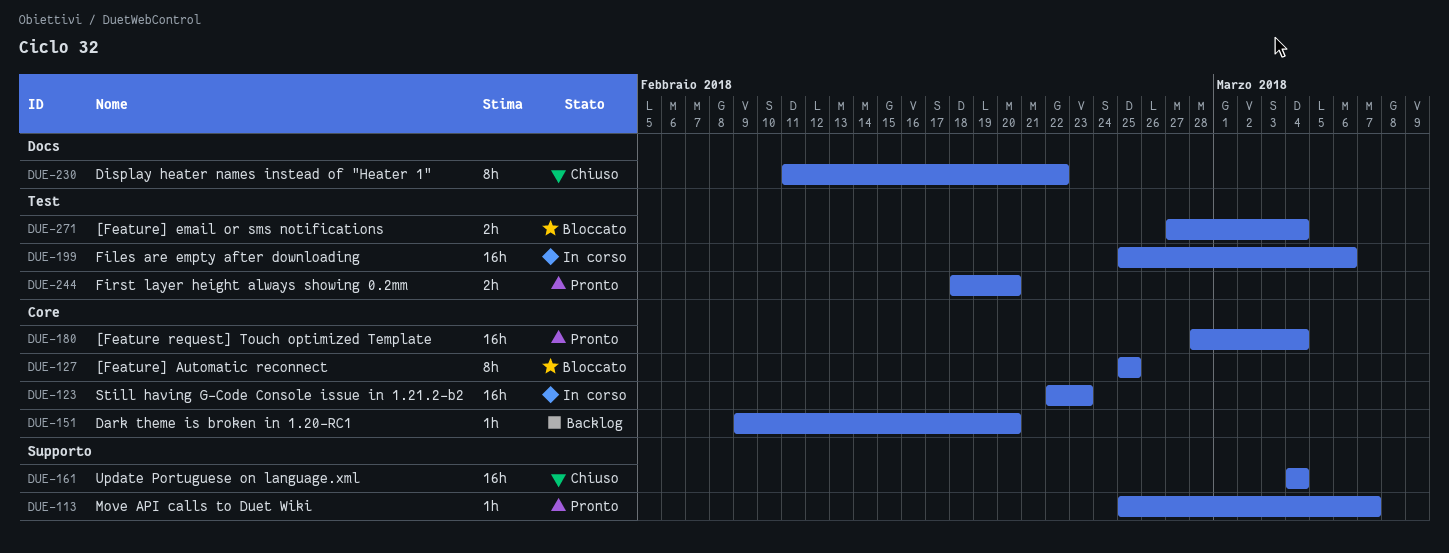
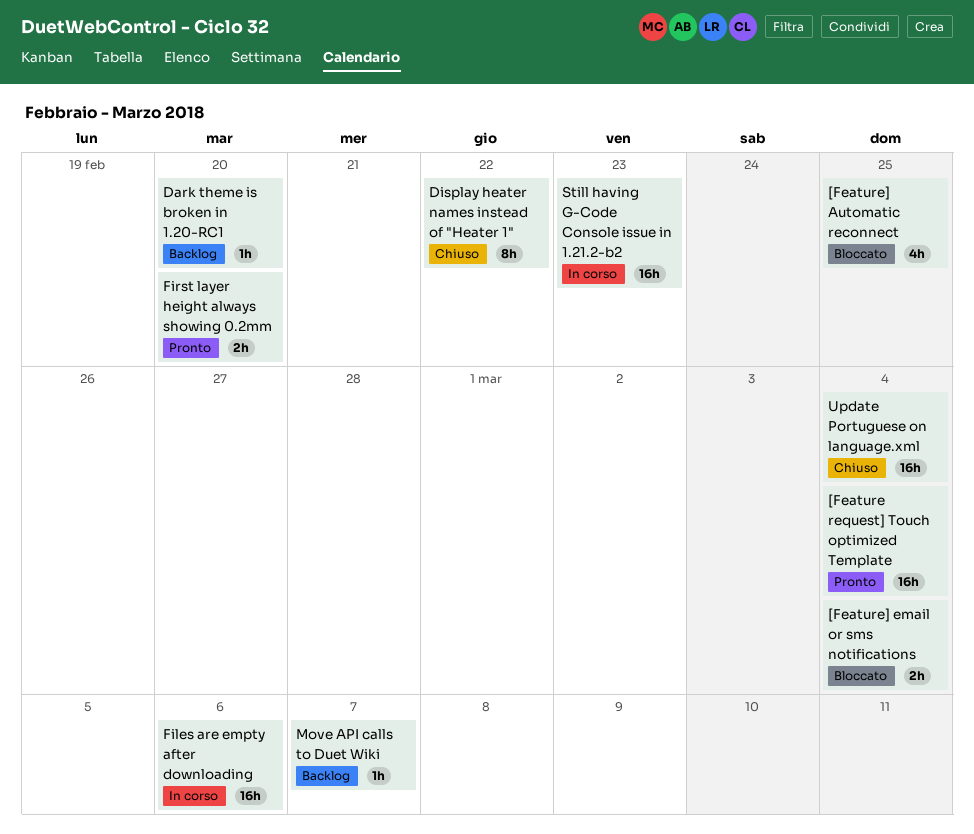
[Feature] Automatic reconnect, estimate: 8h -> 4h
Move API calls to Duet Wiki, status: Pronto -> Backlog

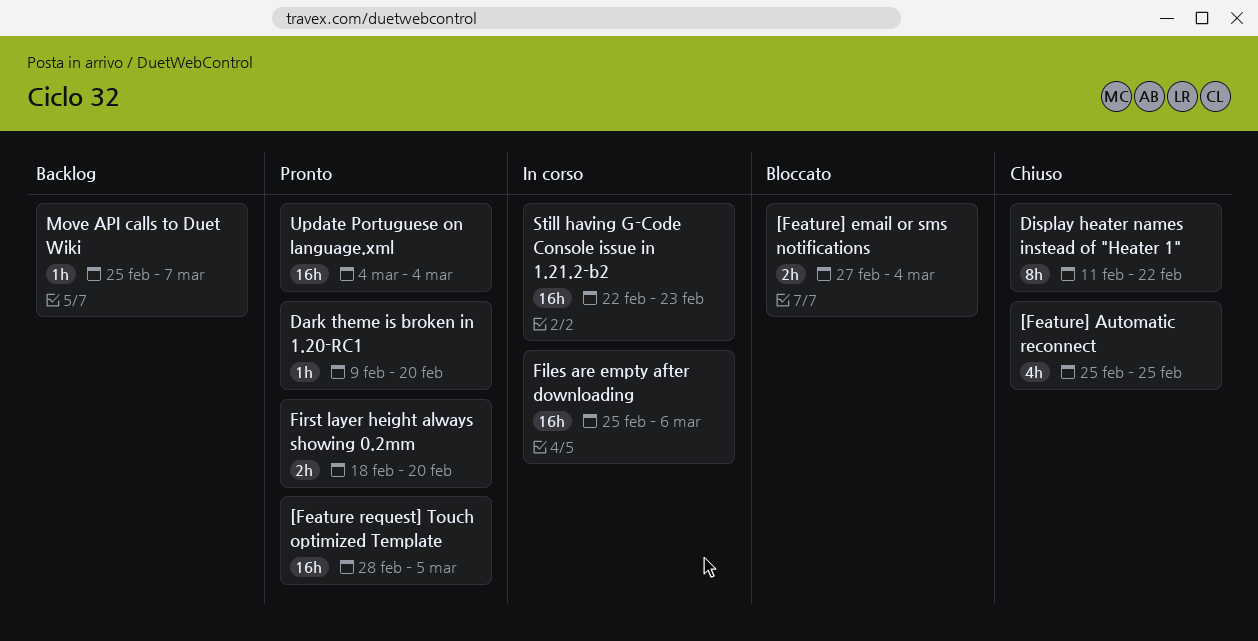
[Feature request] Touch optimized Template, due: Mar 4 -> Mar 5
[Feature] Automatic reconnect, status: Bloccato -> Chiuso
Dark theme is broken in 1.20-RC1, status: Backlog -> Pronto
Update Portuguese on language.xml, status: Chiuso -> Pronto

